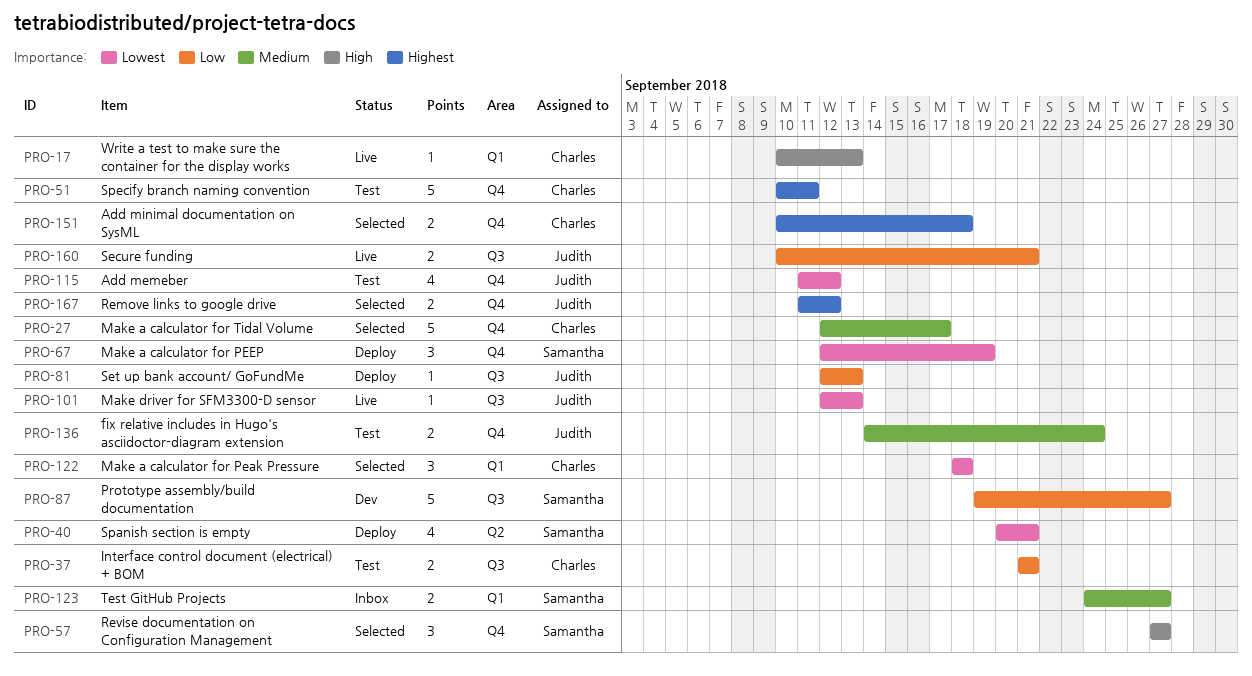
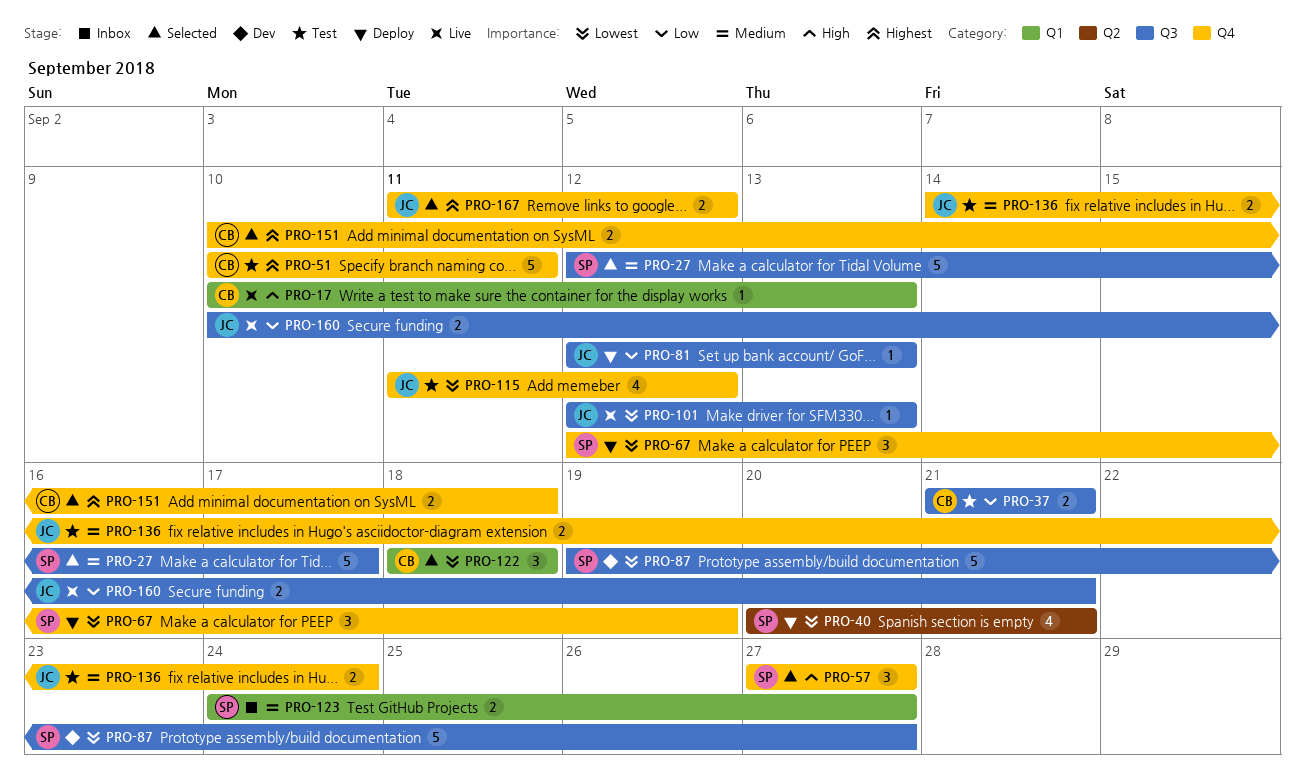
PRO-27, owner: Charles -> Samantha
PRO-27, label: Q4 -> Q3
PRO-87, priority: Low -> Lowest

